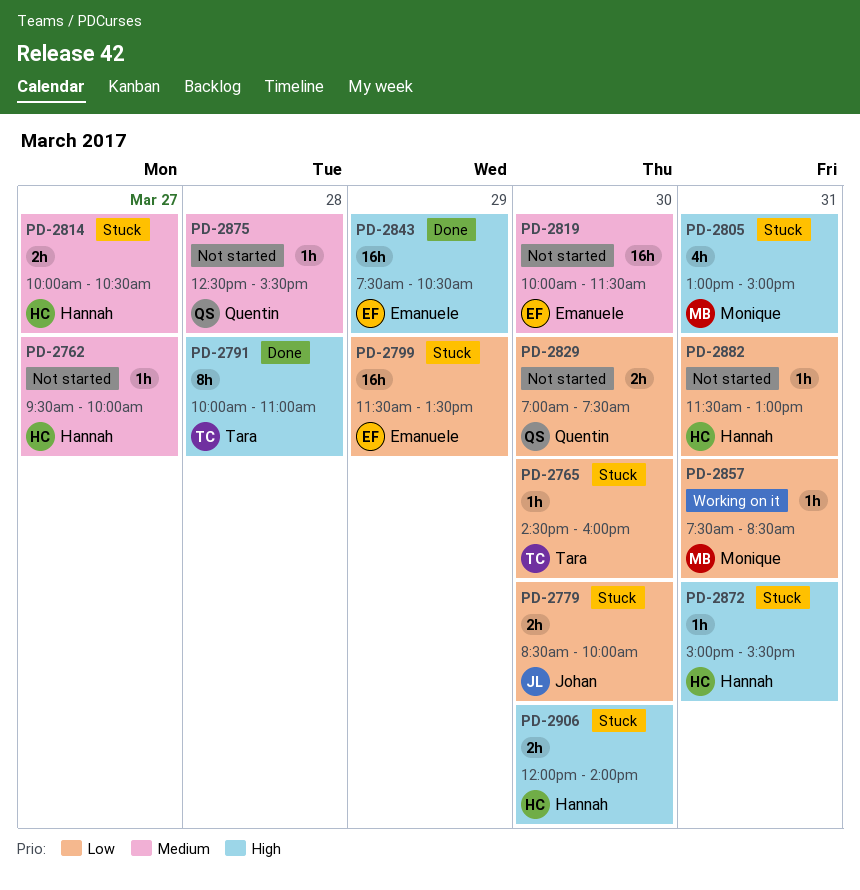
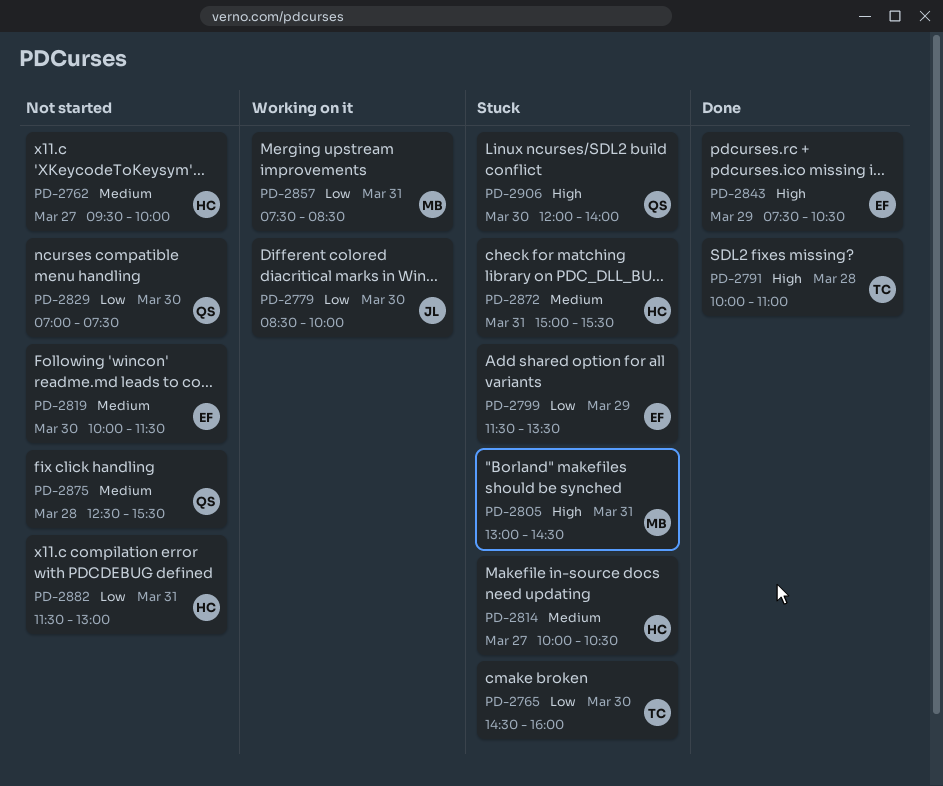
PD-2779, status: Stuck -> Working on it
PD-2805, ends: 15:00 -> 14:30
PD-2872, priority: High -> Medium
PD-2906, owner: Hannah -> Quentin

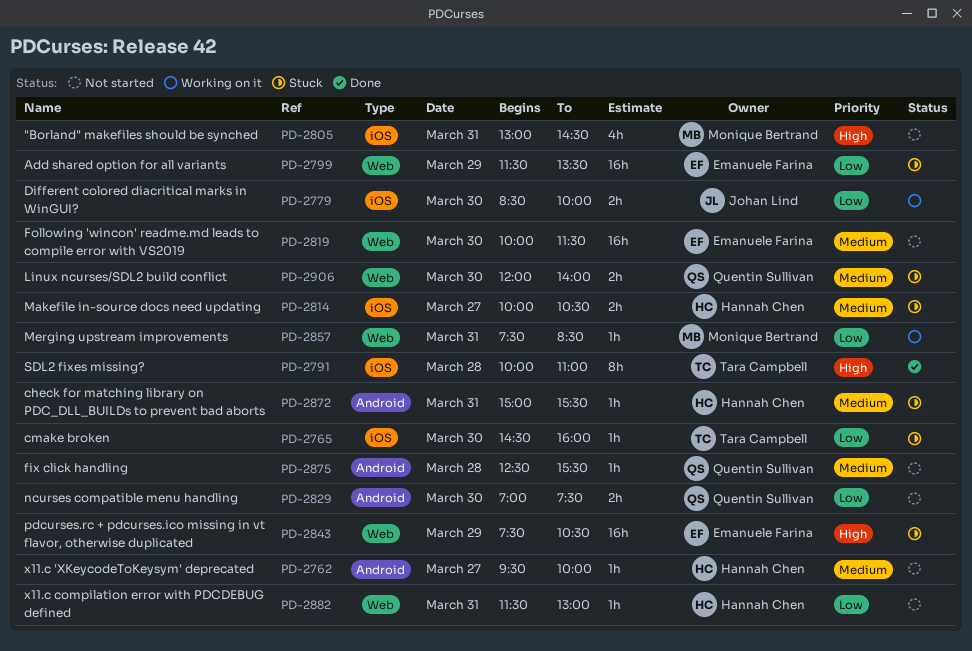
PD-2805, status: Stuck -> Not started
PD-2843, status: Done -> Stuck
PD-2906, priority: High -> Medium

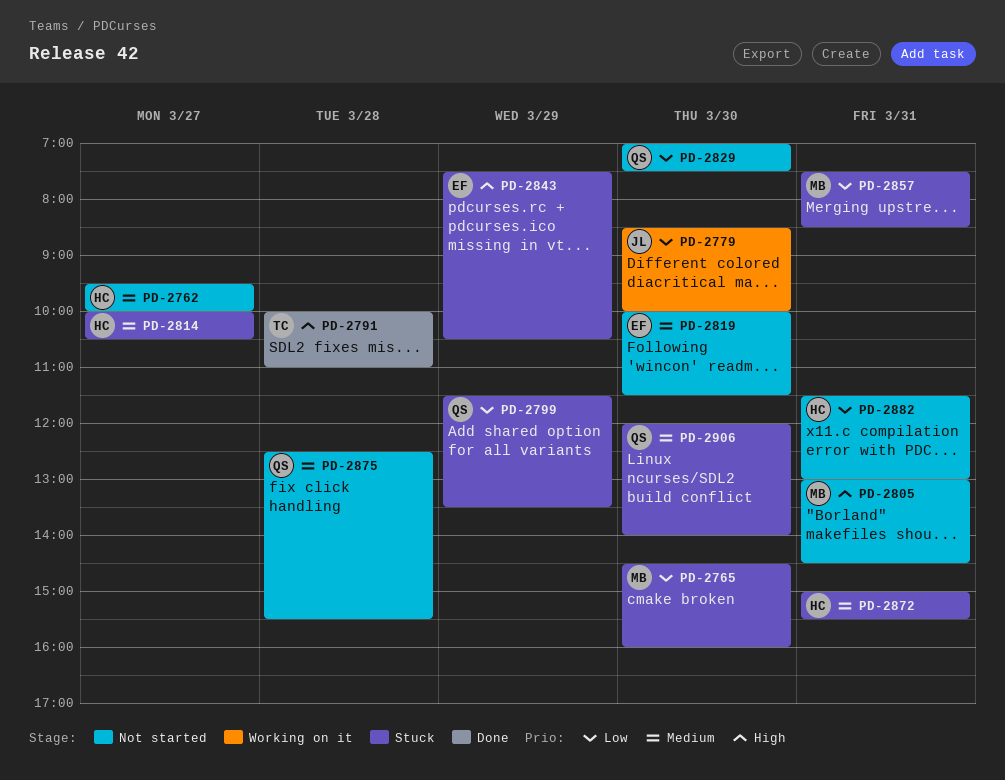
PD-2765, owner: Tara Campbell -> Monique Bertrand
PD-2799, owner: Emanuele Farina -> Quentin Sullivan
PD-2857, status: Working on it -> Stuck

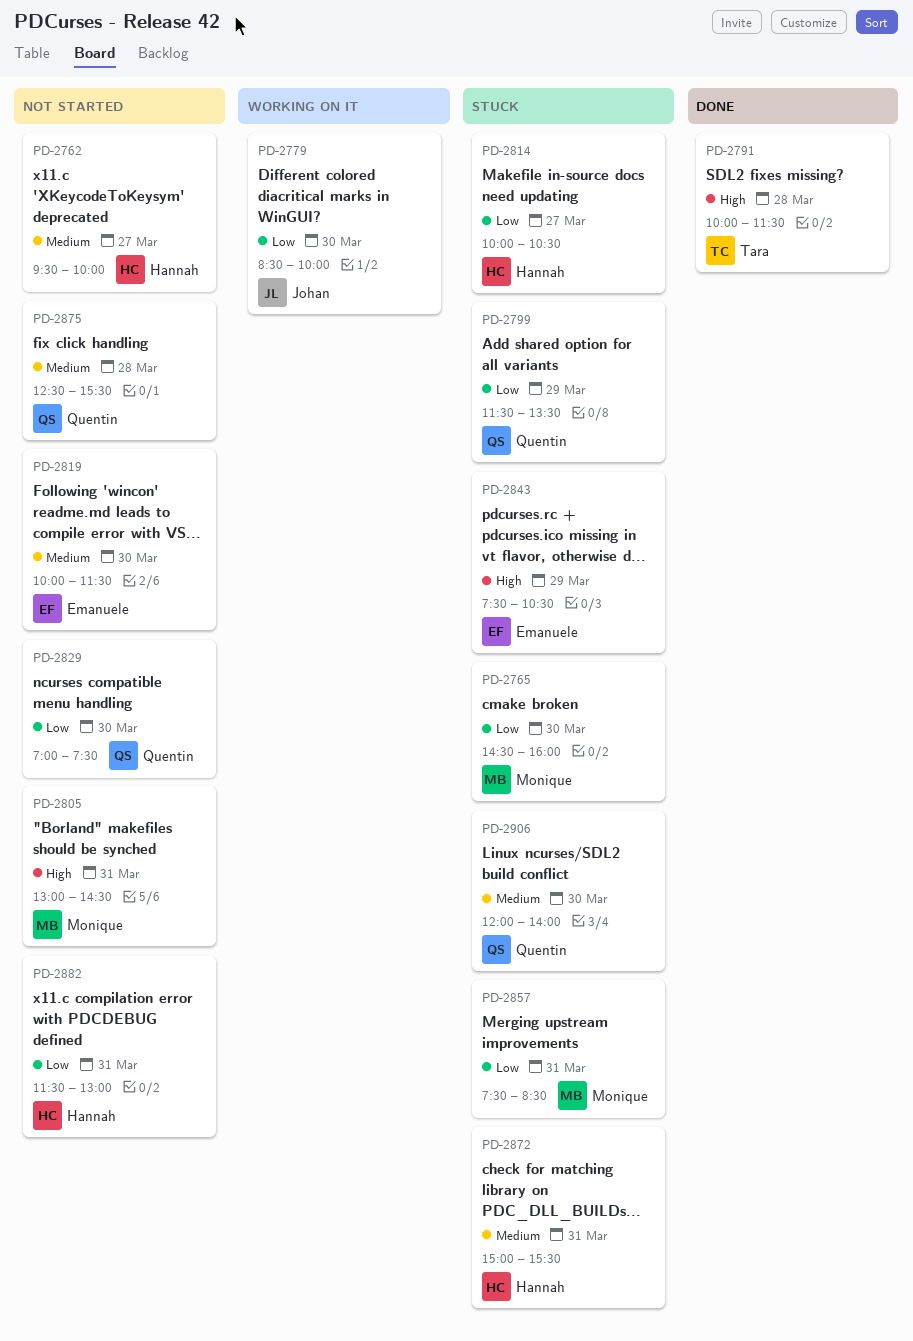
PD-2791, ends: 11:00 -> 11:30
PD-2814, priority: Medium -> Low

